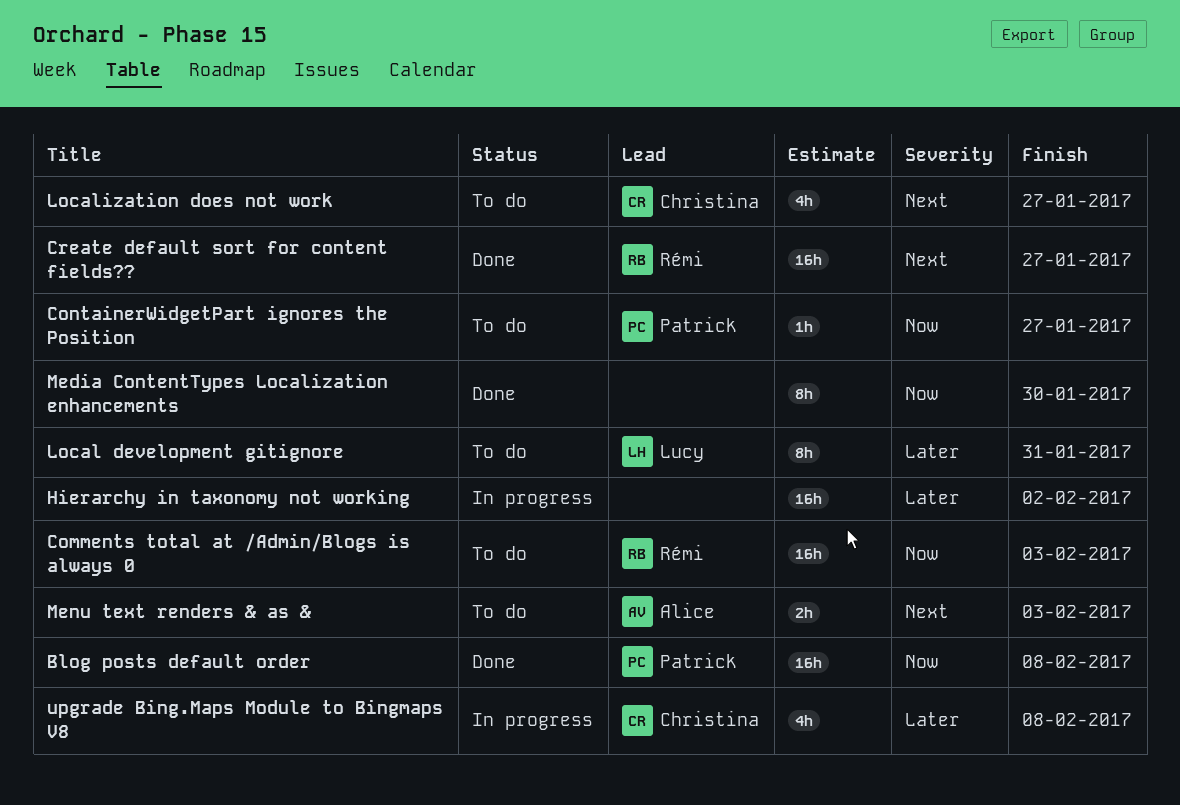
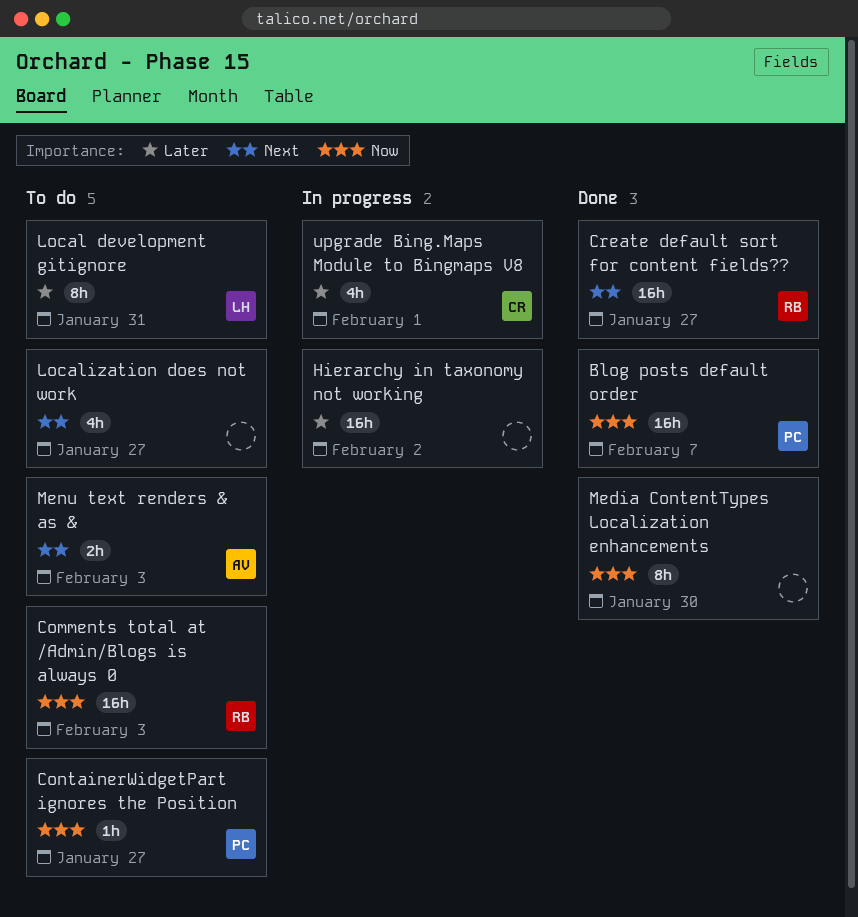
Blog posts default order, due: Feb 8 -> Feb 7
Localization does not work, owner: Christina -> none
upgrade Bing.Maps Module to Bingmaps V8, due: Feb 8 -> Feb 1

